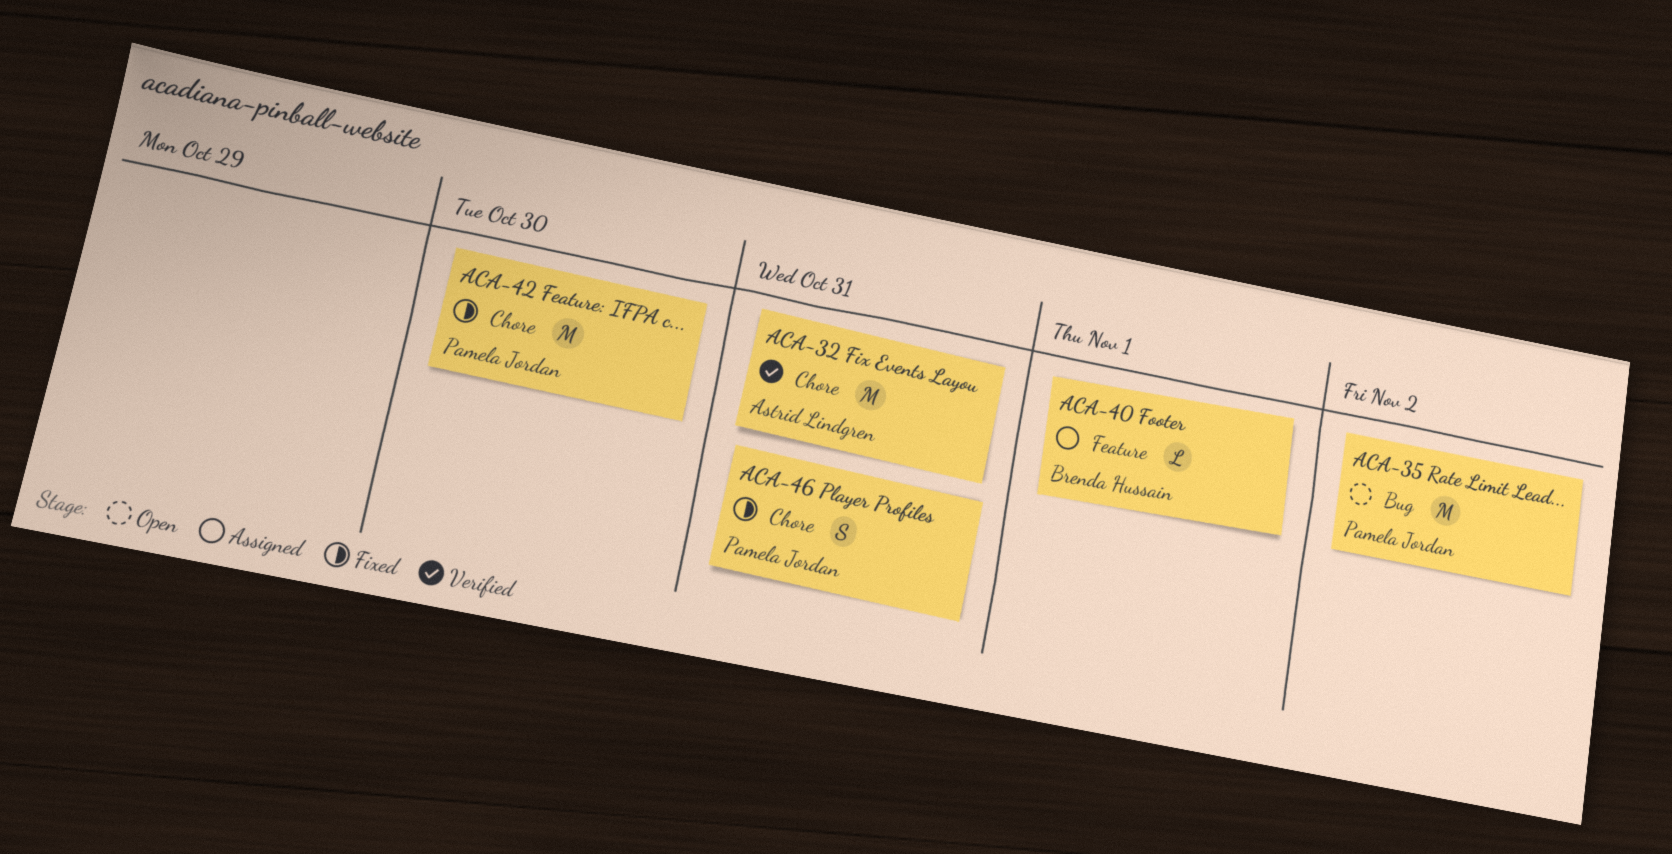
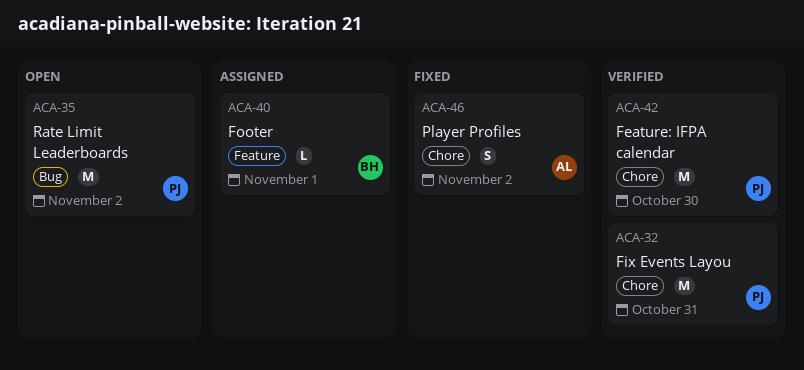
ACA-32, owner: Astrid Lindgren -> Pamela Jordan
ACA-42, status: Fixed -> Verified
ACA-46, owner: Pamela Jordan -> Astrid Lindgren
ACA-46, due: Oct 31 -> Nov 2

